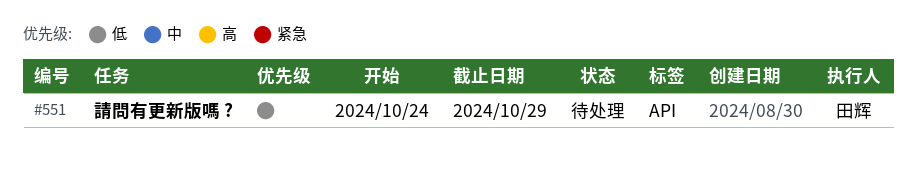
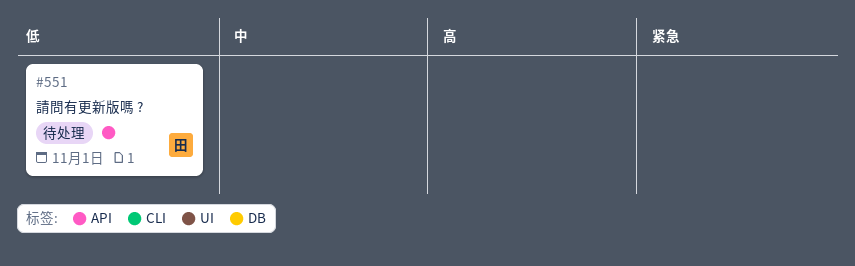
#551, due: Oct 29 -> Nov 1

